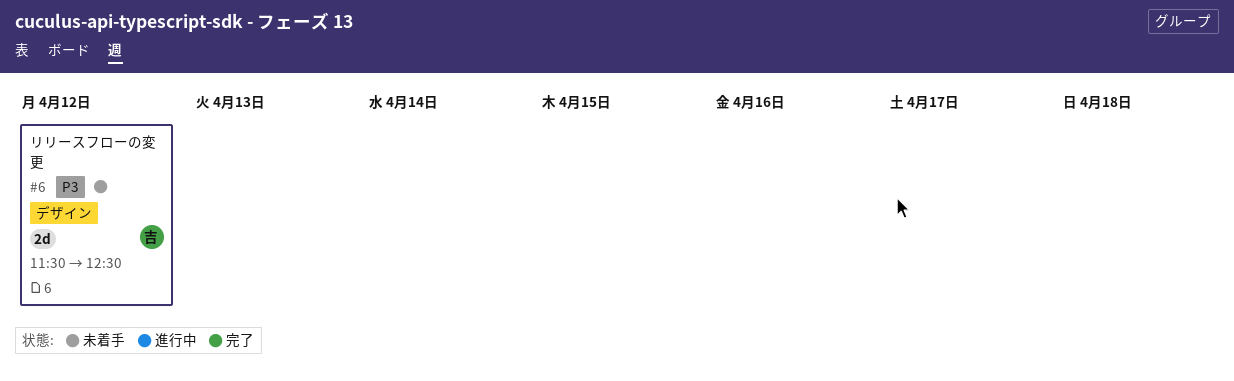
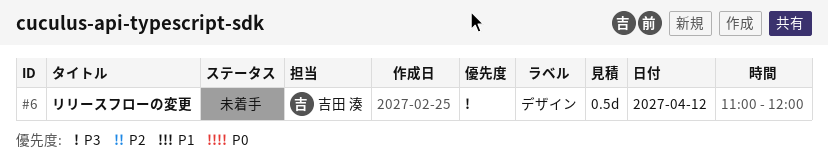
#6, estimate: 2d -> 0.5d
#6, begins: 11:30 -> 11:00
#6, ends: 12:30 -> 12:00

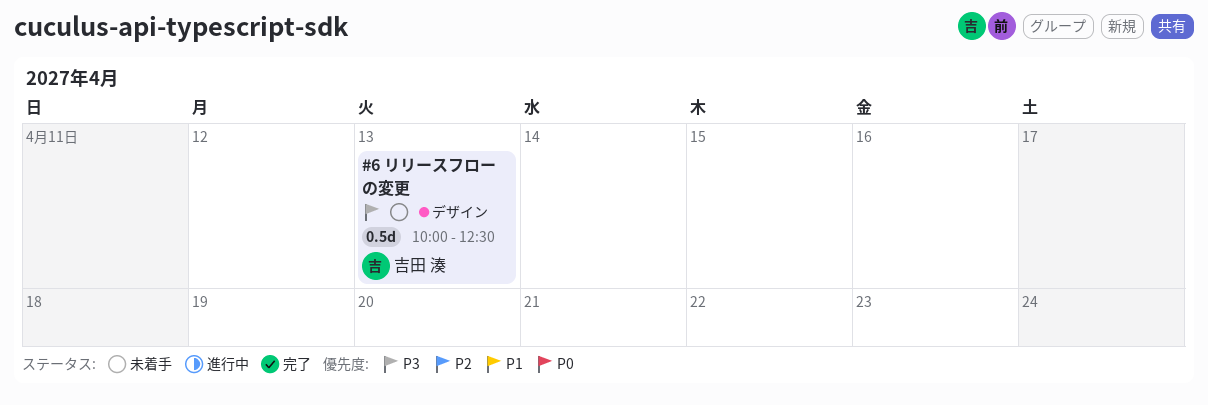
#6, day: Apr 12 -> Apr 13
#6, begins: 11:00 -> 10:00
#6, ends: 12:00 -> 12:30

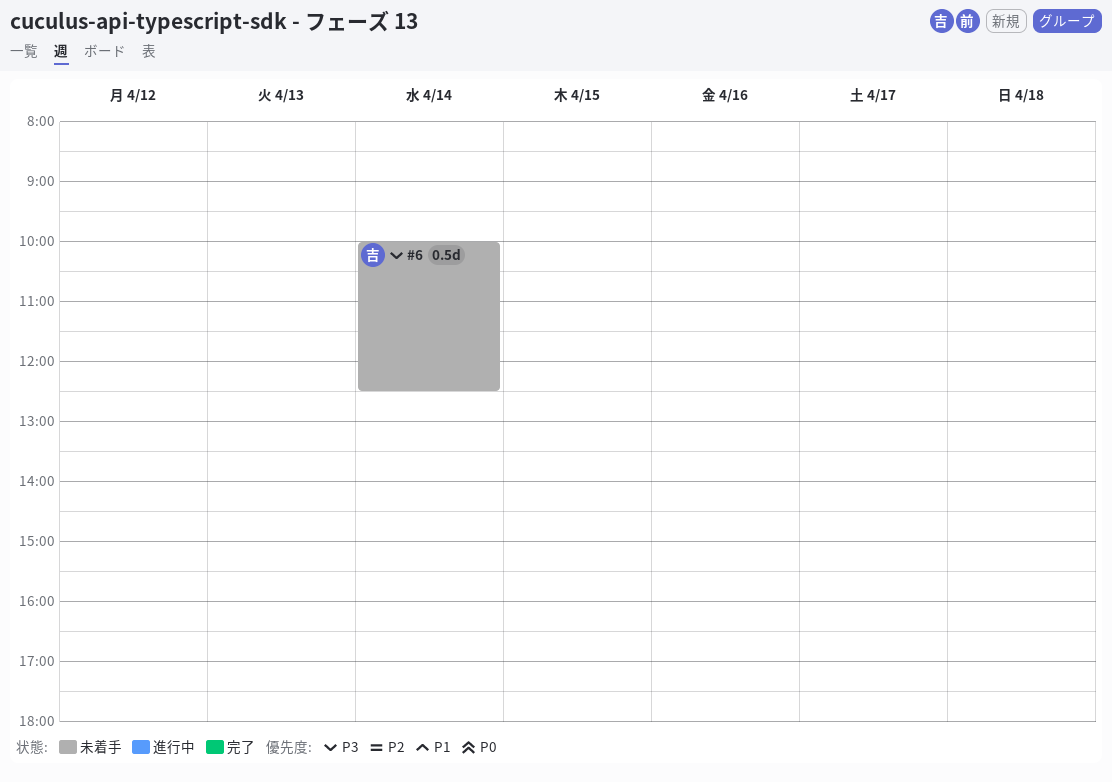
#6, day: Apr 13 -> Apr 14

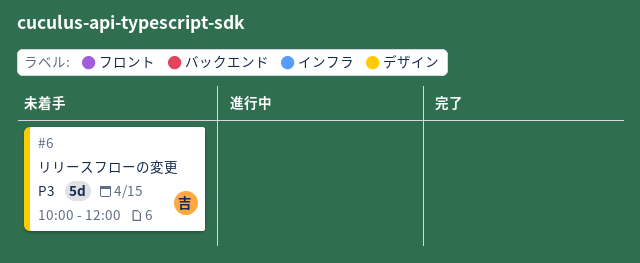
#6, estimate: 0.5d -> 5d
#6, day: Apr 14 -> Apr 15
#6, ends: 12:30 -> 12:00

